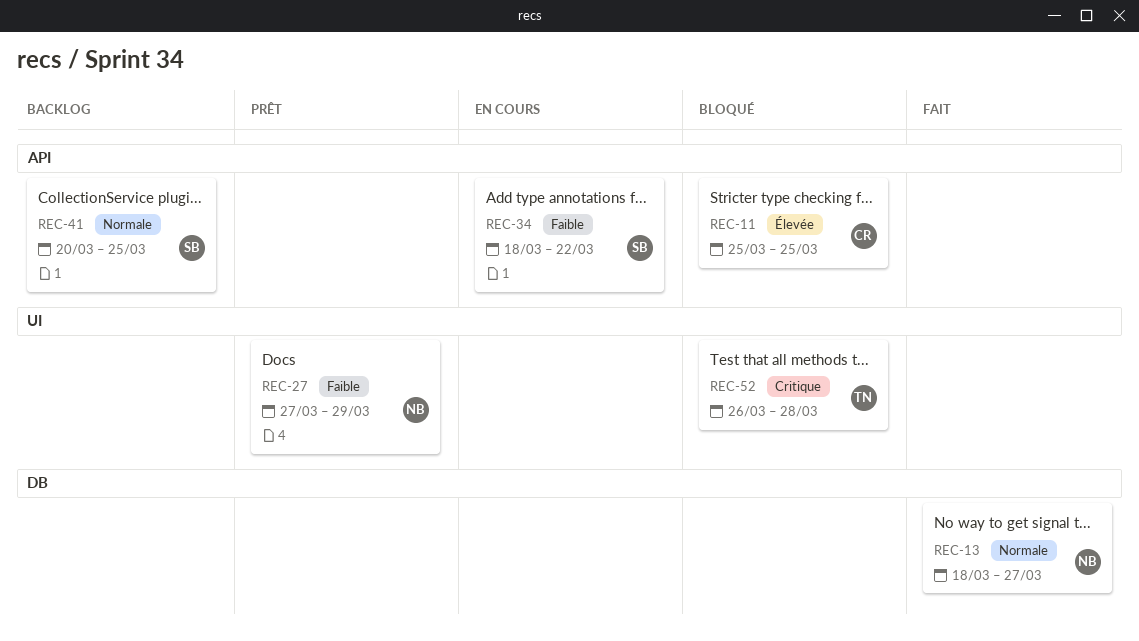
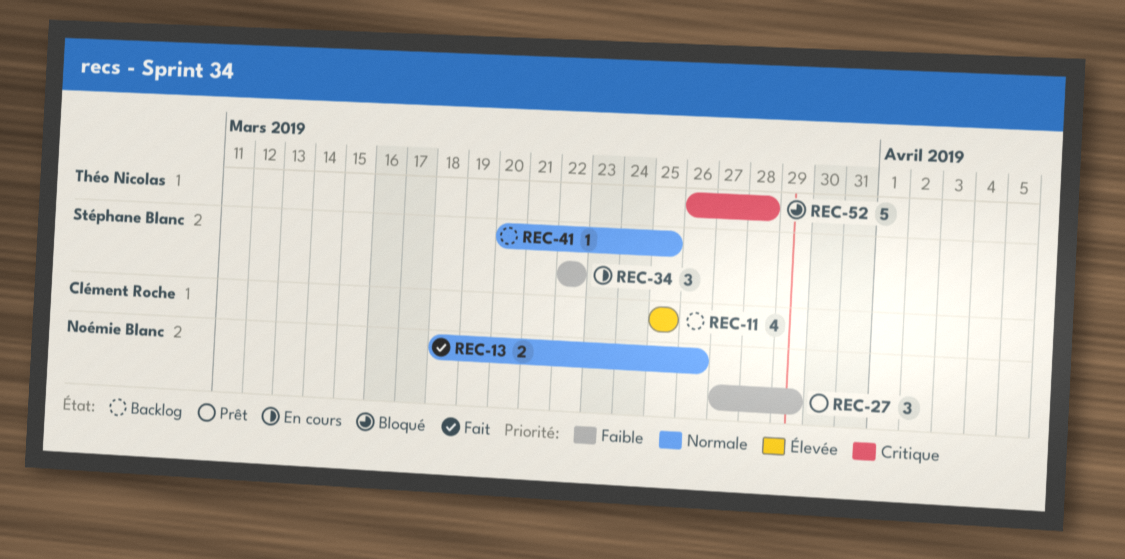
REC-11, status: Bloqué -> Backlog
REC-13, due: Mar 27 -> Mar 26
REC-34, start: Mar 18 -> Mar 22

